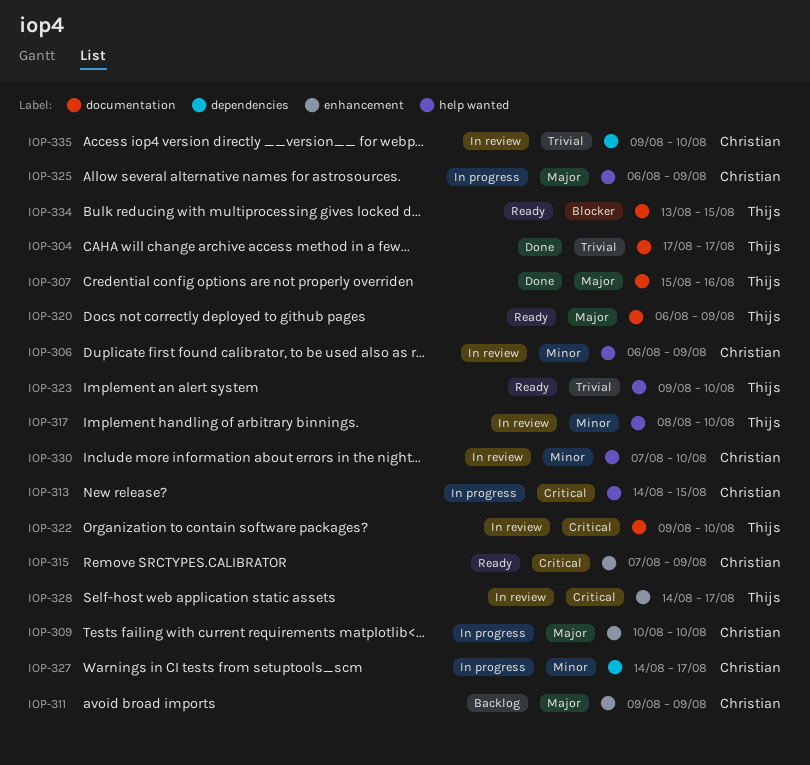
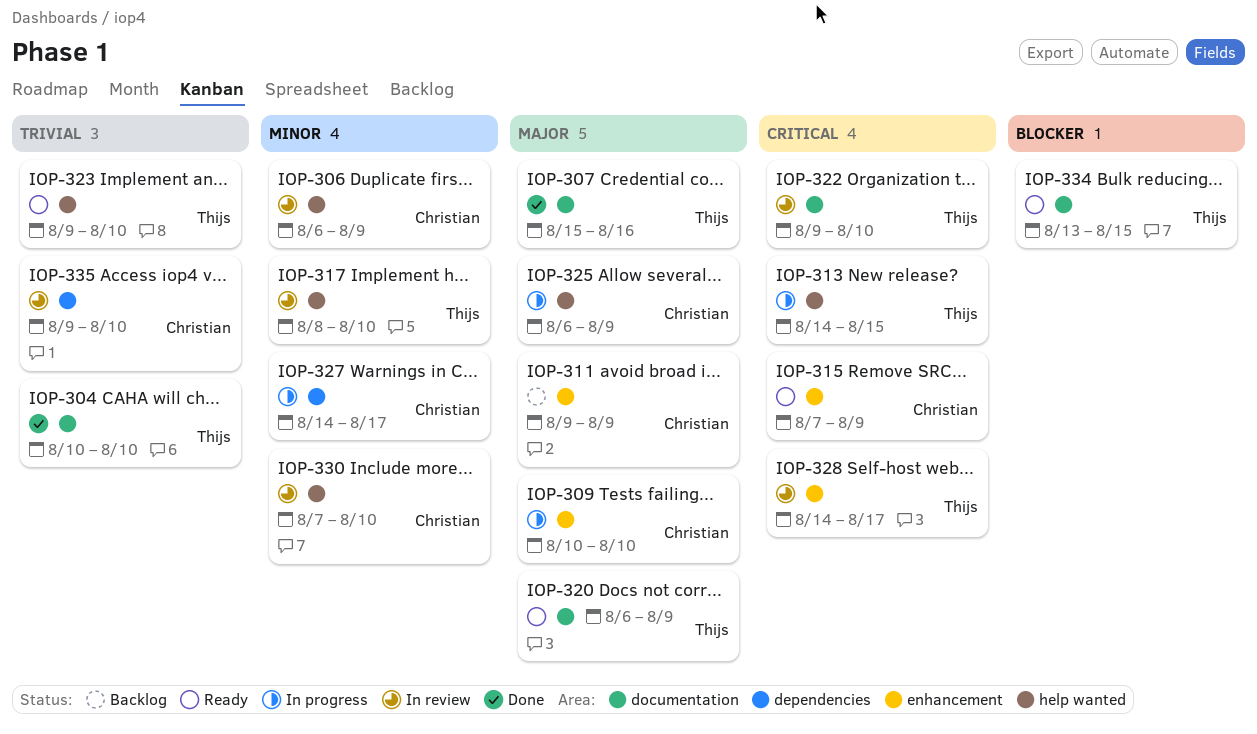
IOP-304, start: Aug 17 -> Aug 10
IOP-304, due: Aug 17 -> Aug 10
IOP-313, owner: Christian -> Thijs

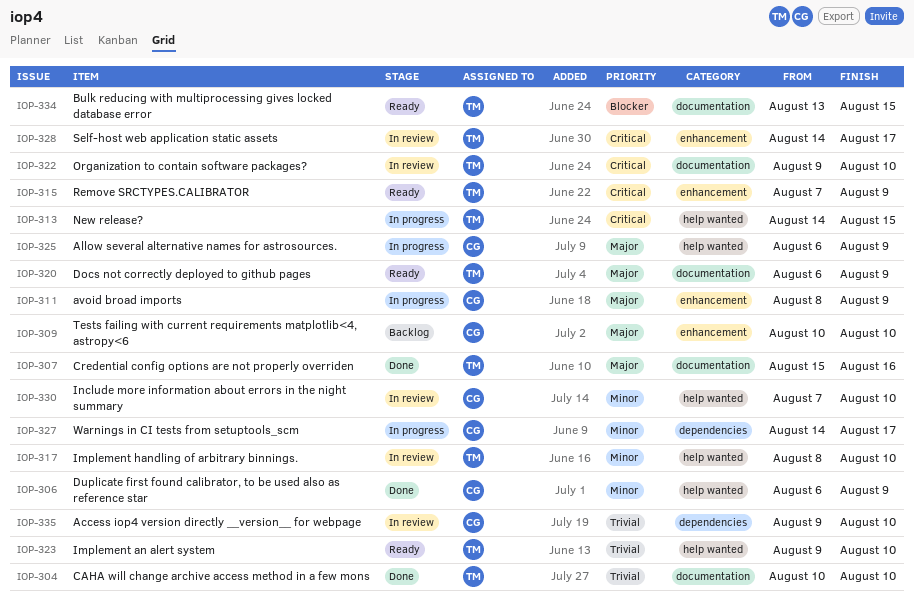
IOP-306, status: In review -> Done
IOP-309, status: In progress -> Backlog
IOP-311, status: Backlog -> In progress
IOP-311, start: Aug 9 -> Aug 8
IOP-315, owner: Christian -> Thijs

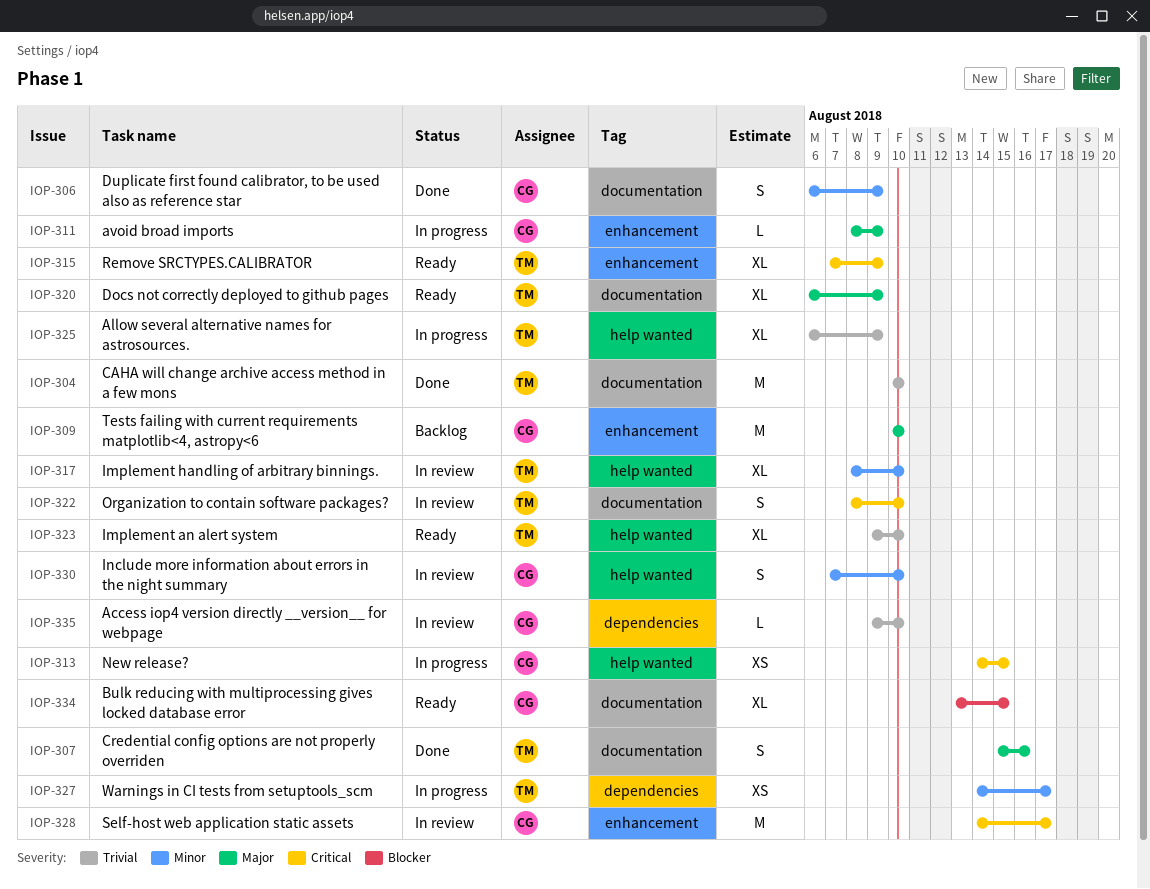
IOP-306, label: help wanted -> documentation
IOP-313, owner: TM -> CG
IOP-322, start: Aug 9 -> Aug 8
IOP-325, owner: CG -> TM
IOP-325, priority: Major -> Trivial
IOP-327, owner: CG -> TM
IOP-328, owner: TM -> CG
IOP-334, owner: TM -> CG

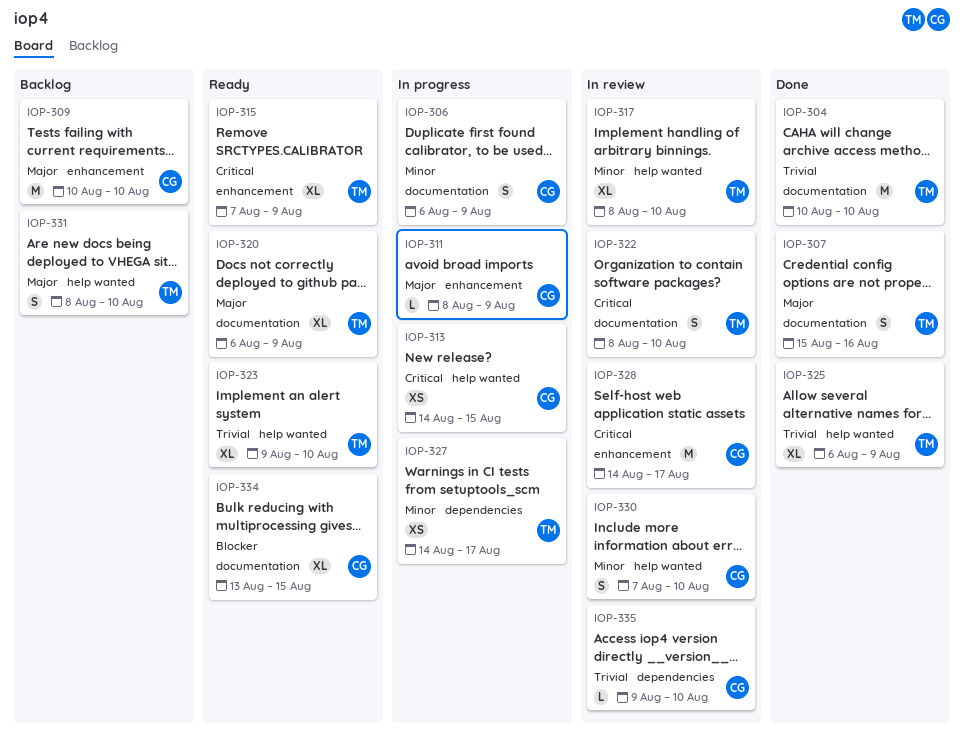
IOP-306, status: Done -> In progress
IOP-325, status: In progress -> Done
IOP-331: none -> present

